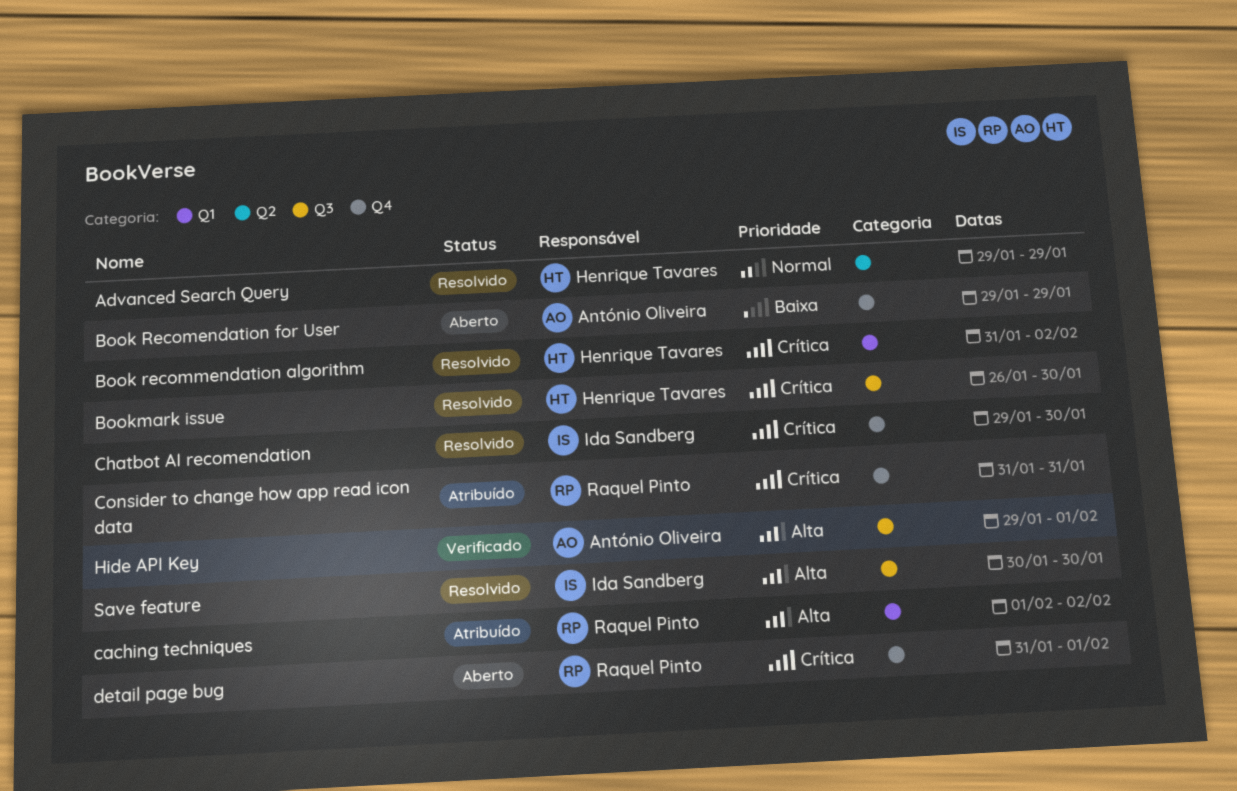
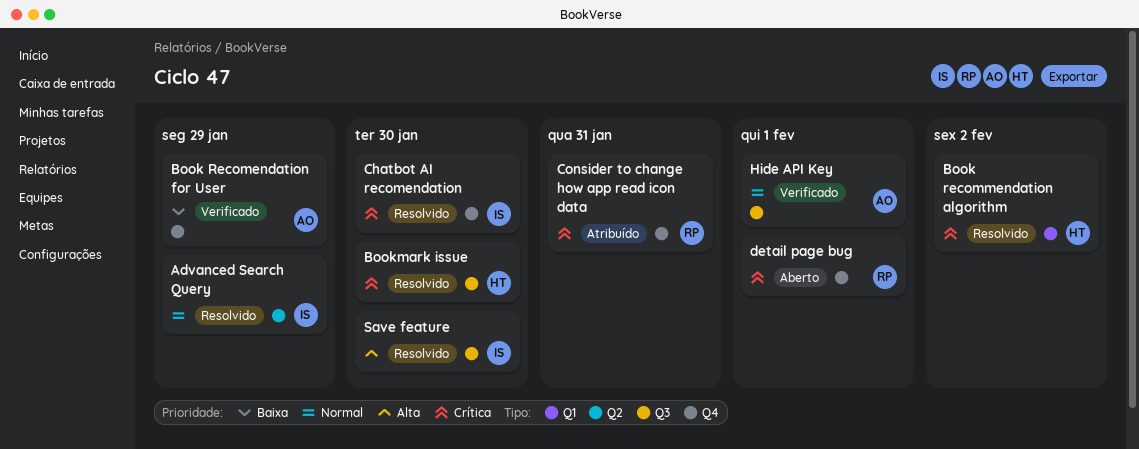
Advanced Search Query, owner: Henrique Tavares -> Ida Sandberg
Book Recomendation for User, status: Aberto -> Verificado
caching techniques: present -> none
Hide API Key, priority: Alta -> Normal

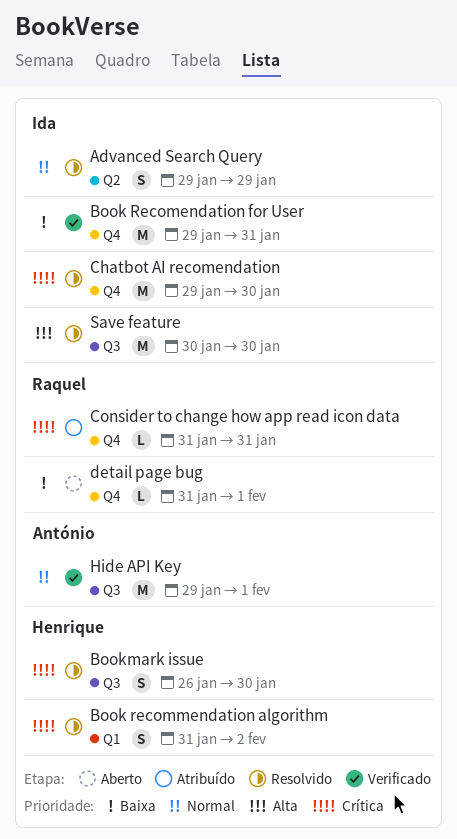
Book Recomendation for User, owner: António -> Ida
Book Recomendation for User, due: Jan 29 -> Jan 31
detail page bug, priority: Crítica -> Baixa

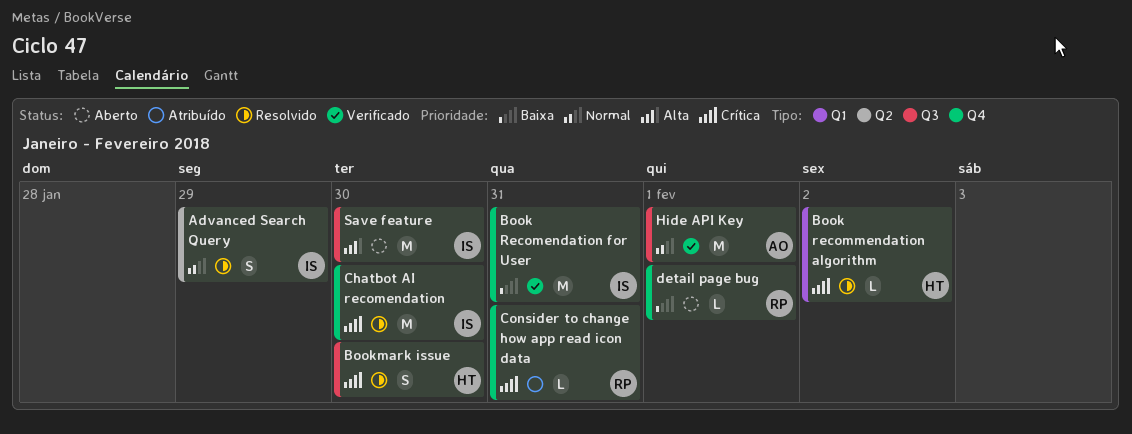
Book recommendation algorithm, estimate: S -> L
Save feature, status: Resolvido -> Aberto

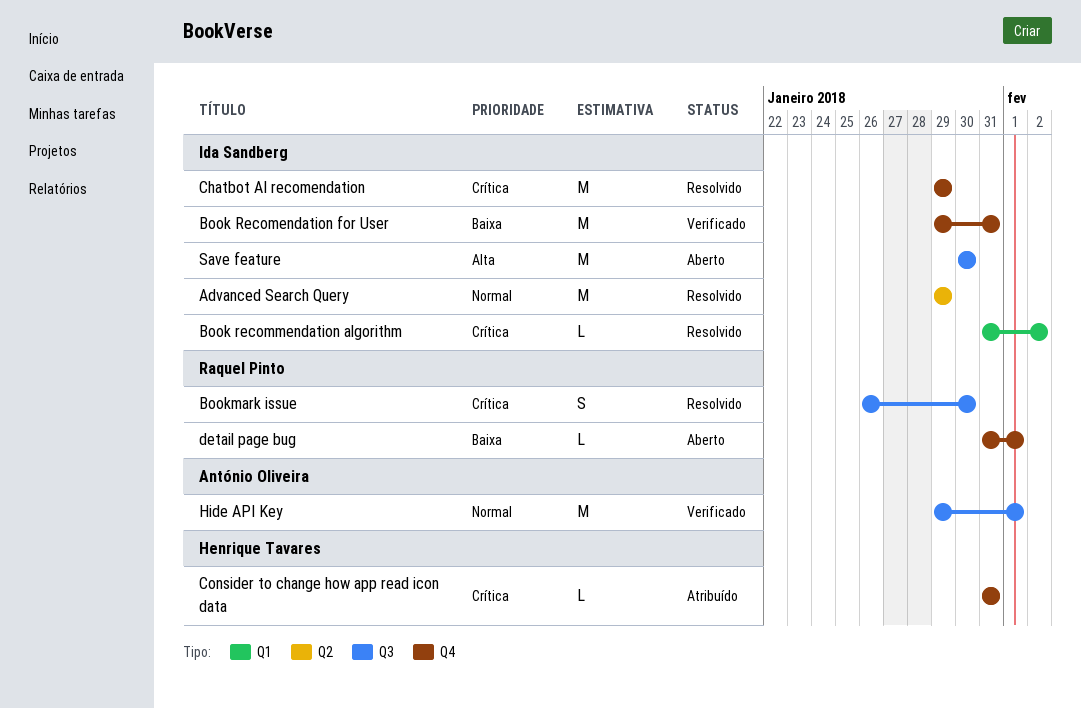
Advanced Search Query, estimate: S -> M
Book recommendation algorithm, owner: Henrique Tavares -> Ida Sandberg
Bookmark issue, owner: Henrique Tavares -> Raquel Pinto
Chatbot AI recomendation, due: Jan 30 -> Jan 29
Consider to change how app read icon data, owner: Raquel Pinto -> Henrique Tavares

